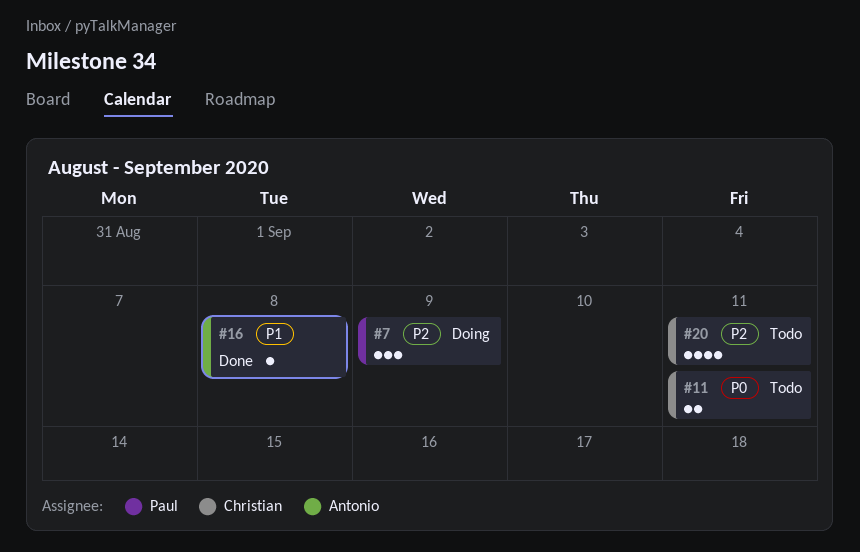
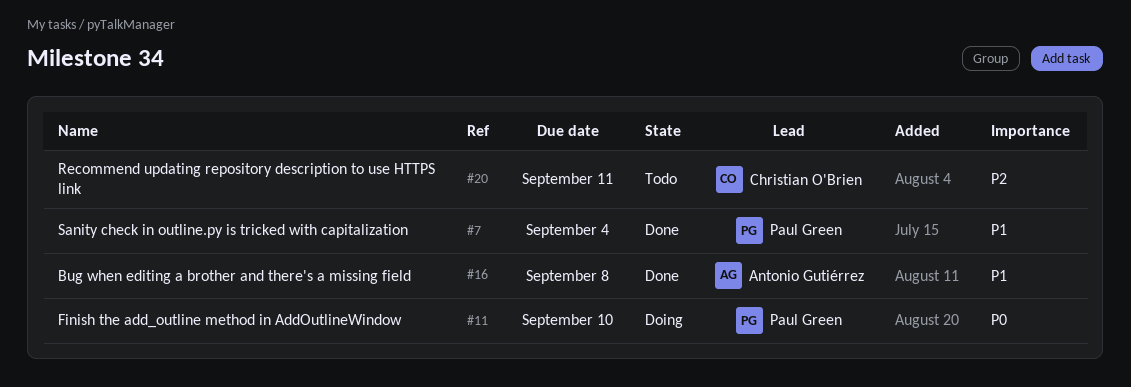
#7, status: Doing -> Done
#7, priority: P2 -> P1
#7, due: Sep 9 -> Sep 4
#11, status: Todo -> Doing
#11, owner: Christian O'Brien -> Paul Green
#11, due: Sep 11 -> Sep 10

